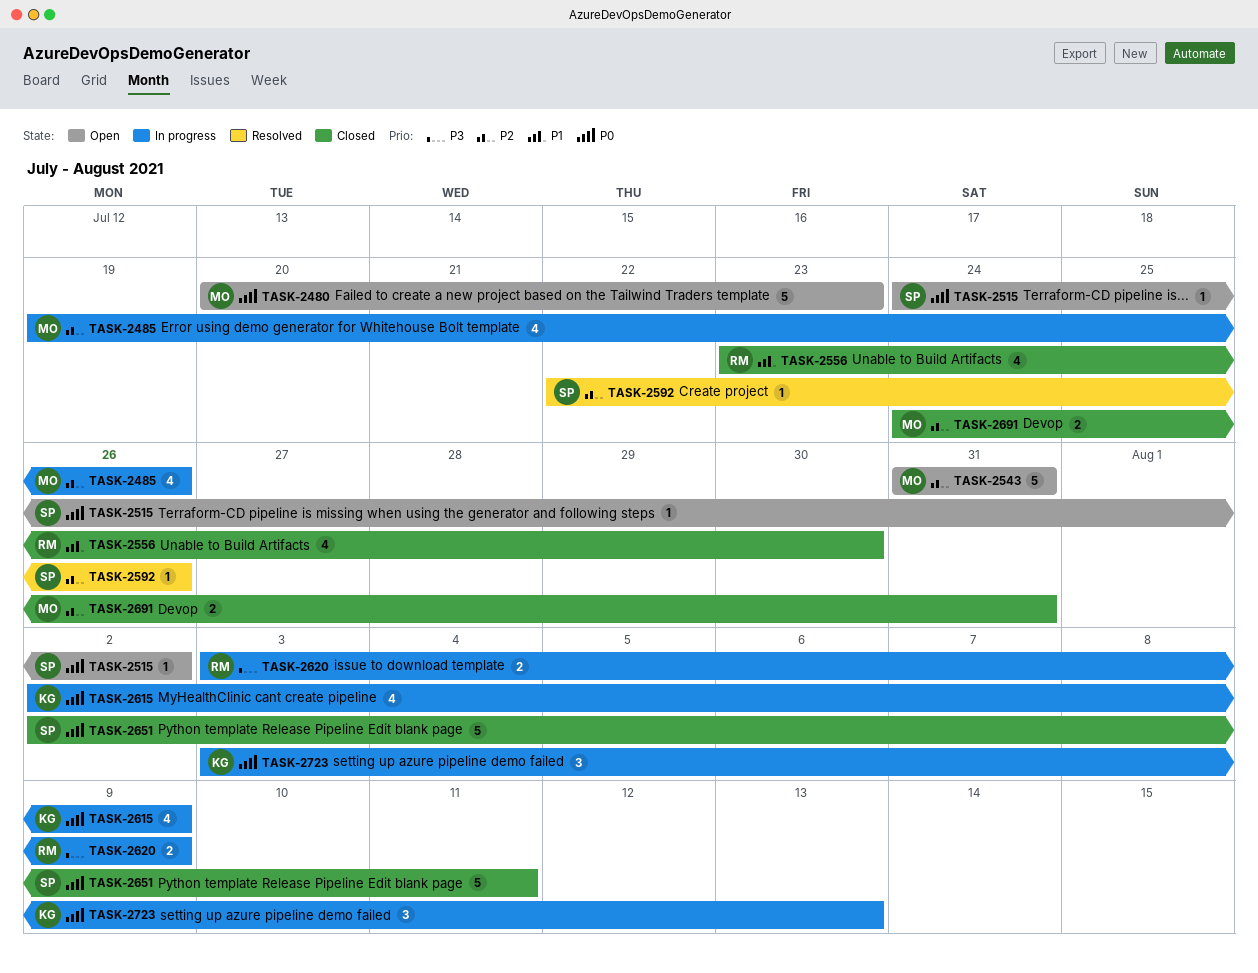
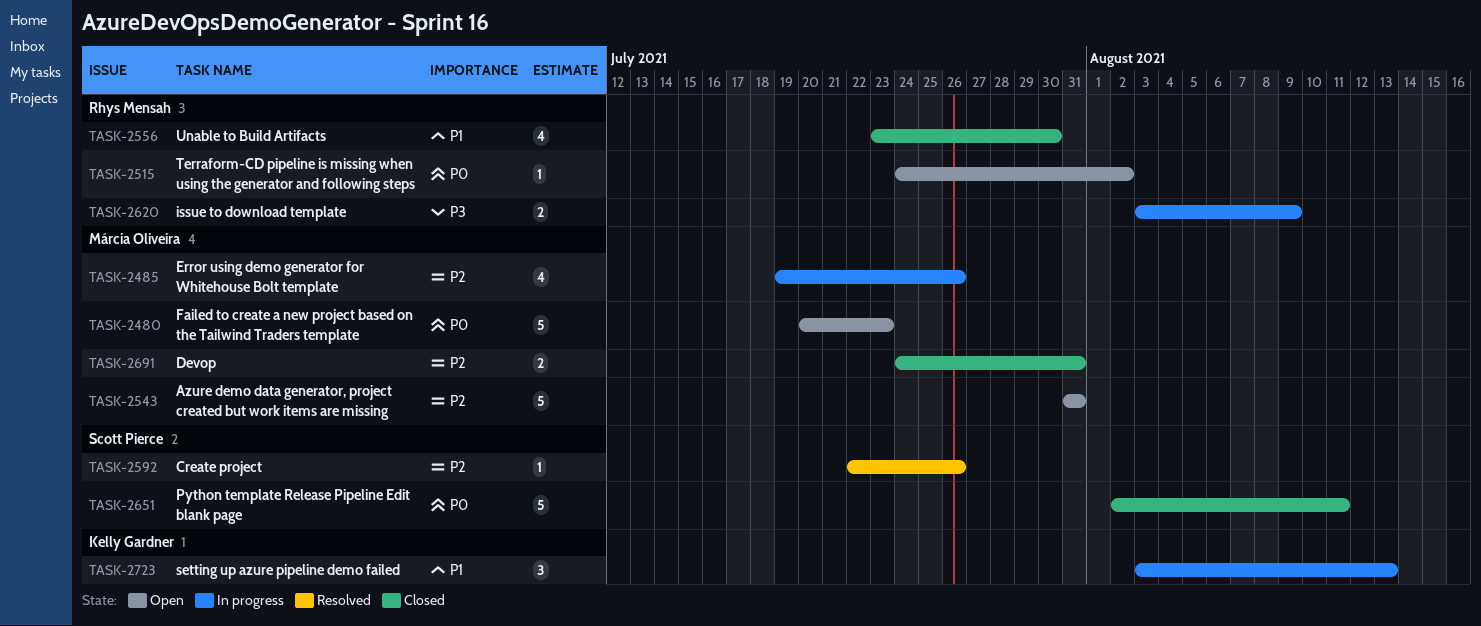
TASK-2515, owner: Scott Pierce -> Rhys Mensah
TASK-2615: present -> none
TASK-2723, priority: P0 -> P1

